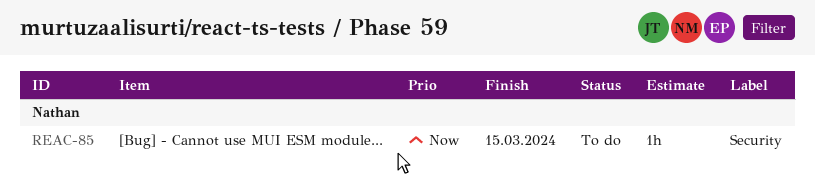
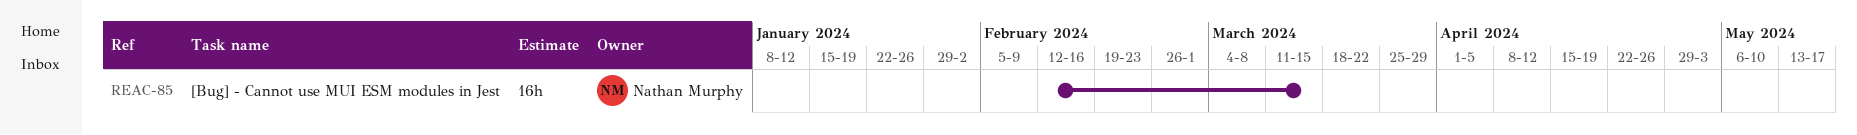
REAC-85, estimate: 1h -> 16h

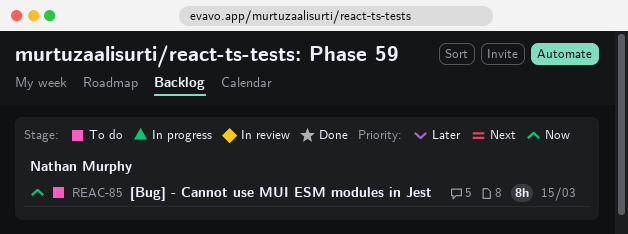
REAC-85, estimate: 16h -> 8h

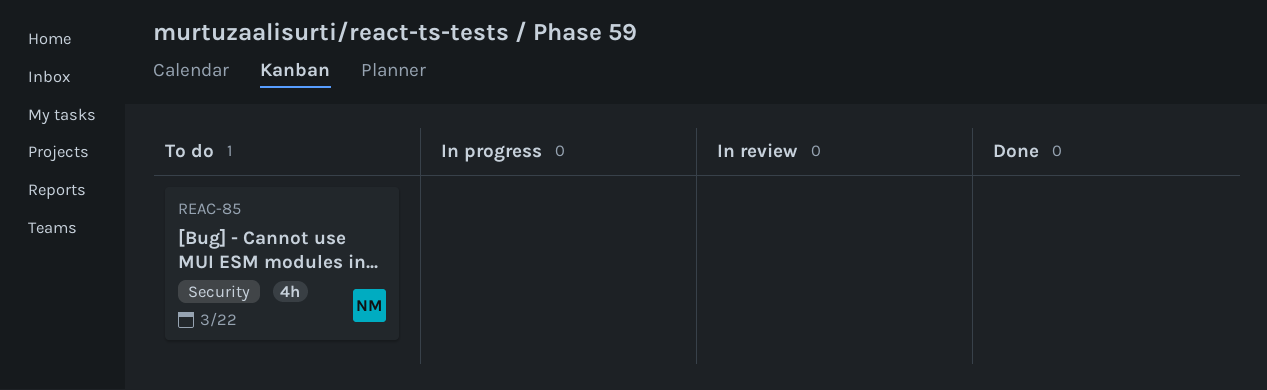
REAC-85, estimate: 8h -> 4h
REAC-85, due: Mar 15 -> Mar 22

